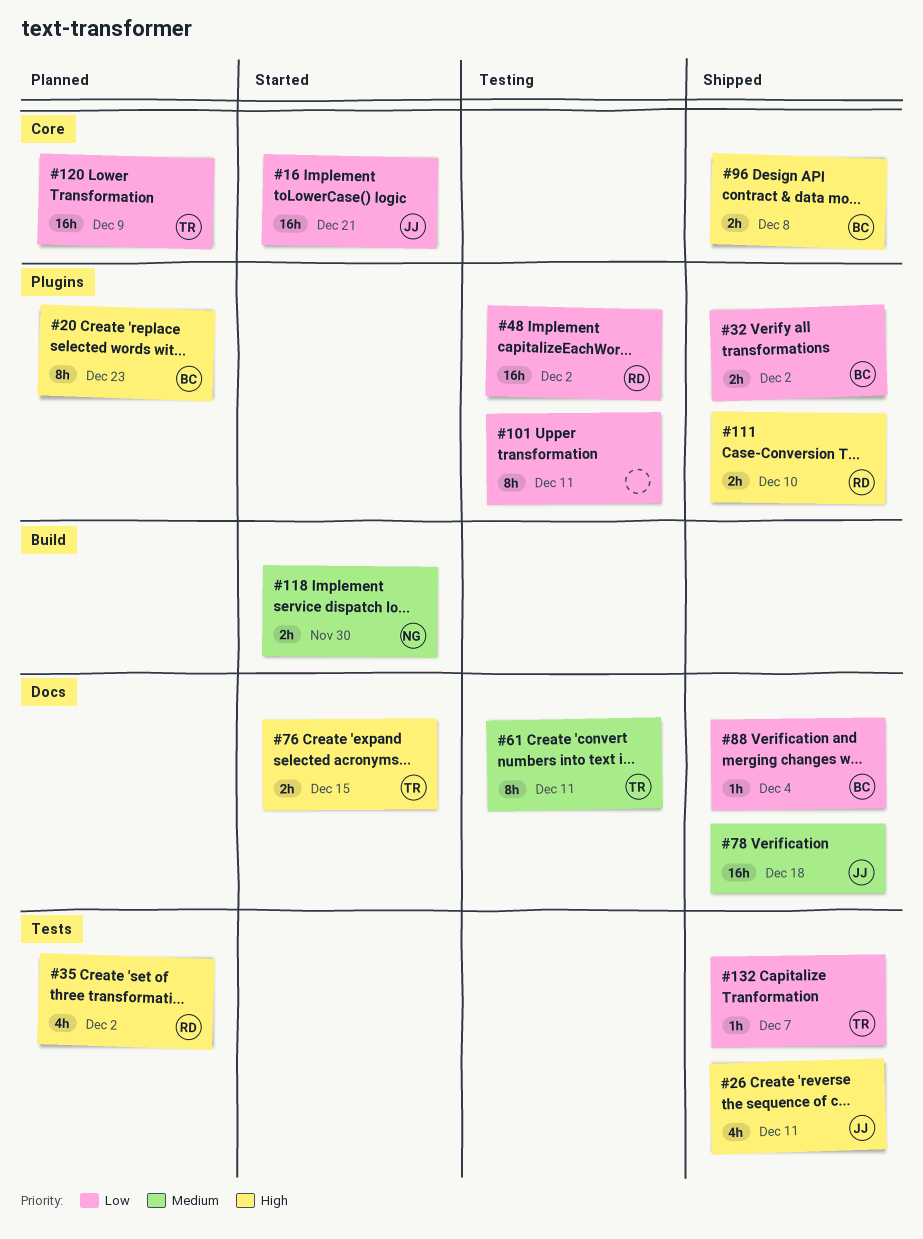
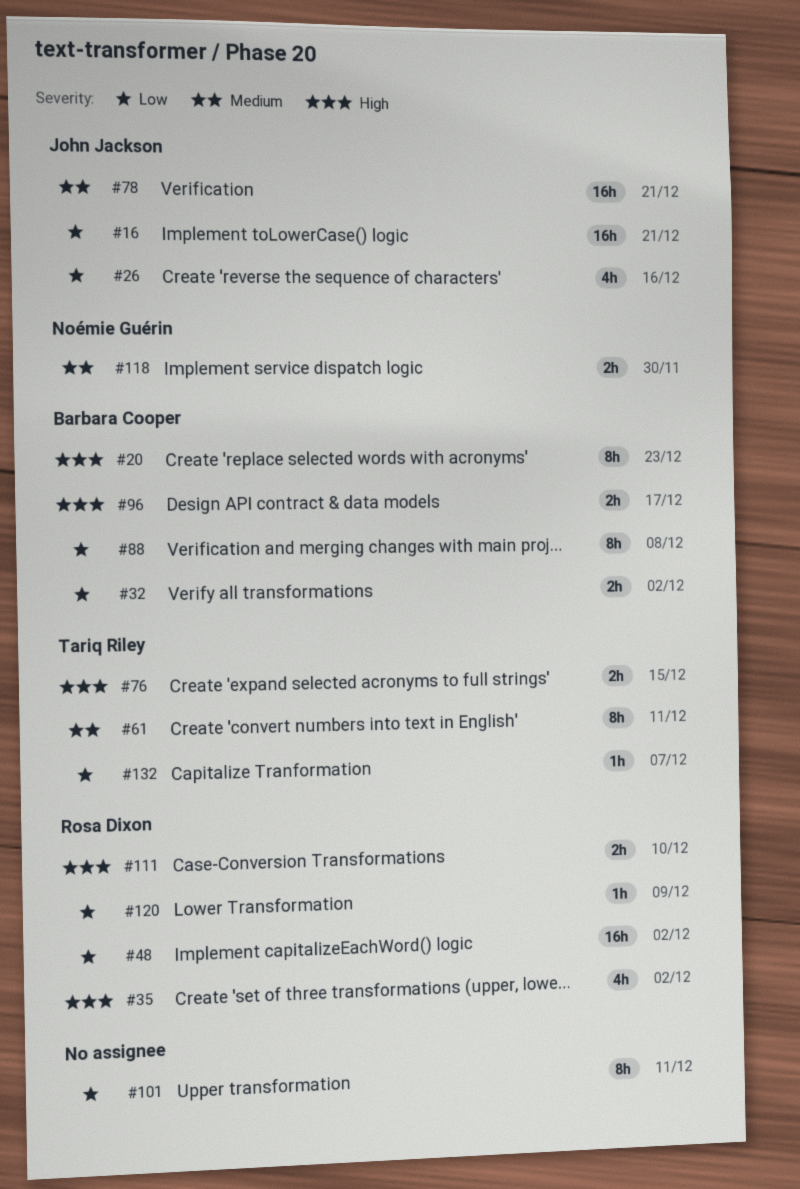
#26, priority: High -> Low
#26, due: Dec 11 -> Dec 16
#78, due: Dec 18 -> Dec 21
#88, estimate: 1h -> 8h
#88, due: Dec 4 -> Dec 8
#96, due: Dec 8 -> Dec 17
#120, owner: Tariq Riley -> Rosa Dixon
#120, estimate: 16h -> 1h

